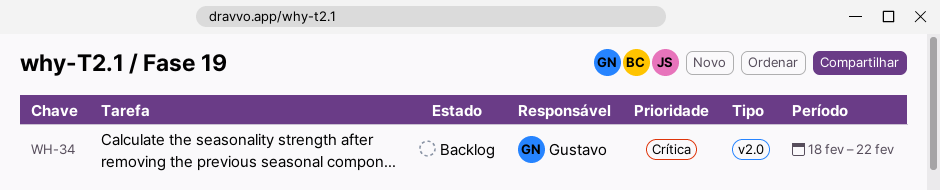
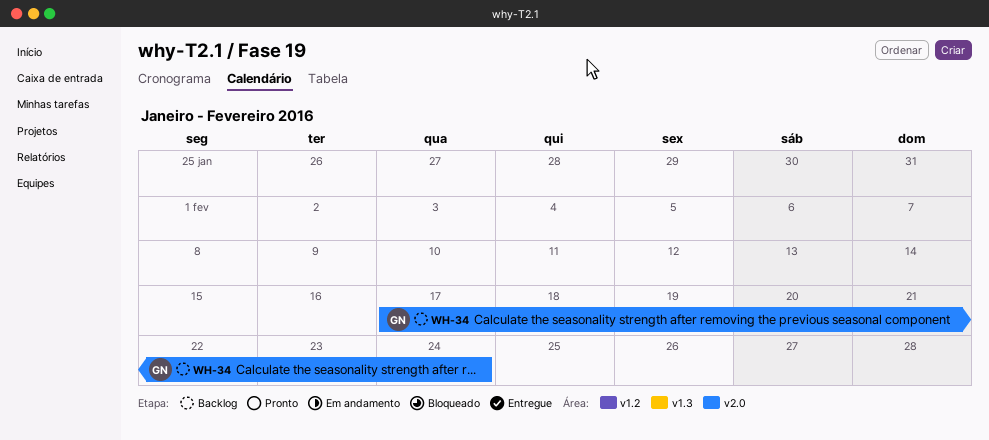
WH-34, start: Feb 18 -> Feb 17
WH-34, due: Feb 22 -> Feb 24

